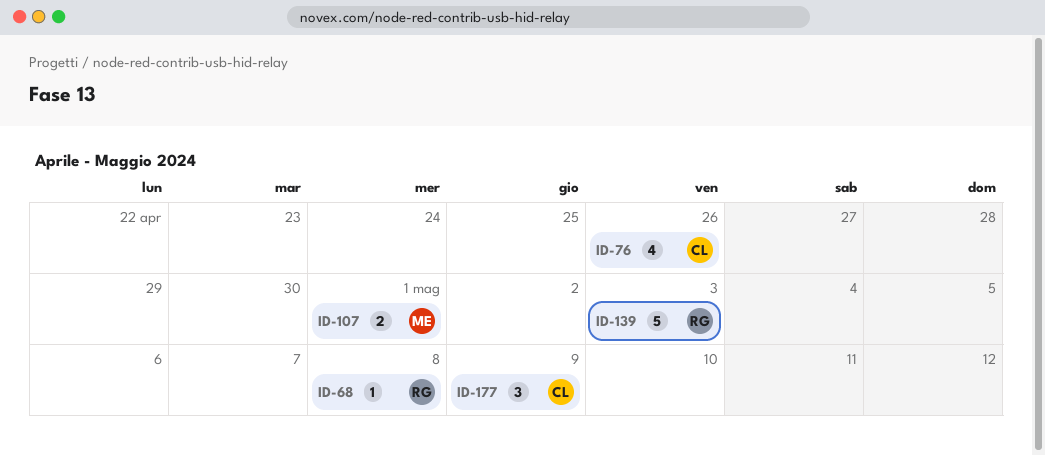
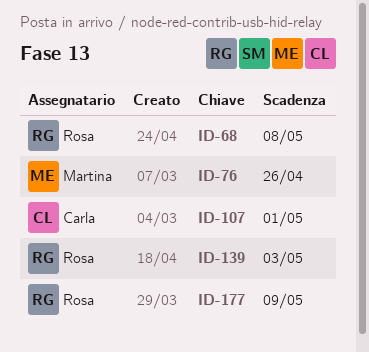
ID-76, owner: Carla -> Martina
ID-107, owner: Martina -> Carla
ID-177, owner: Carla -> Rosa

